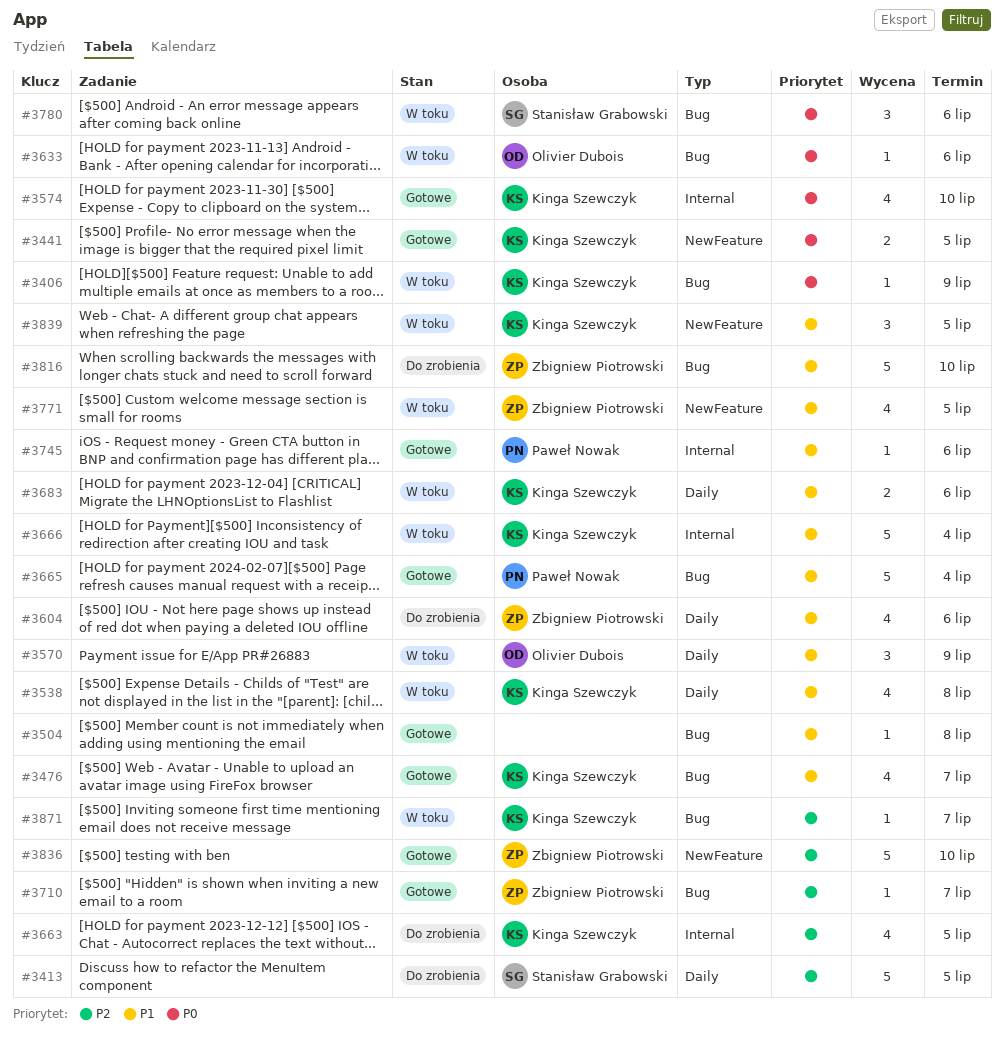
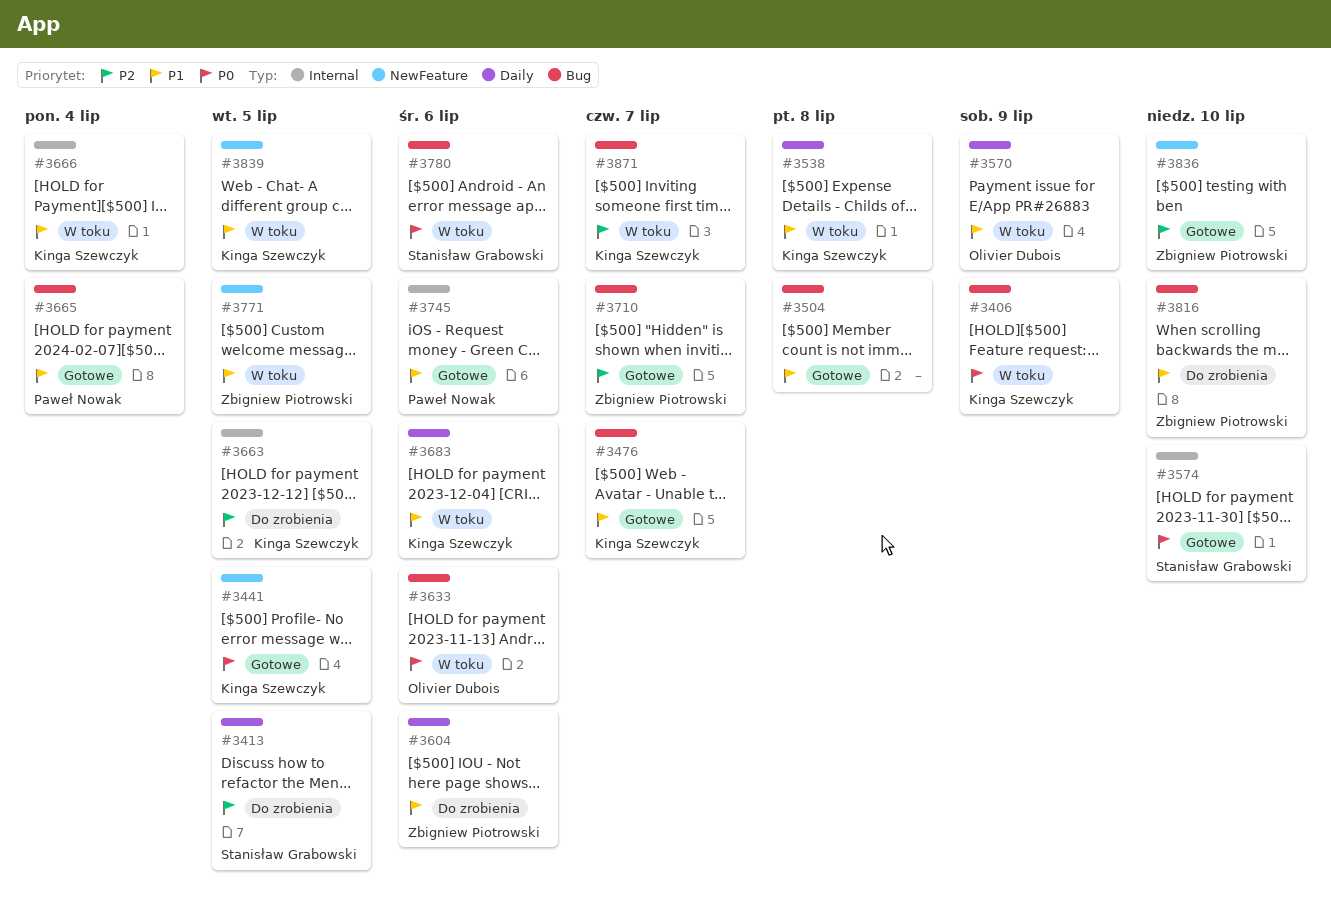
#3574, owner: Kinga Szewczyk -> Stanisław Grabowski

